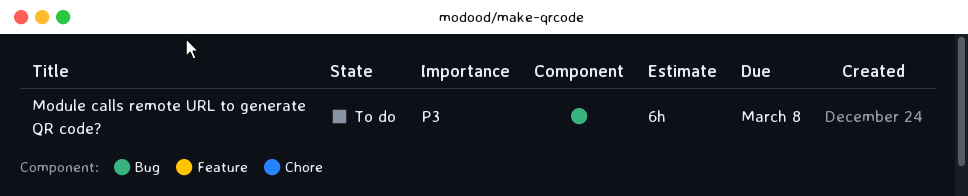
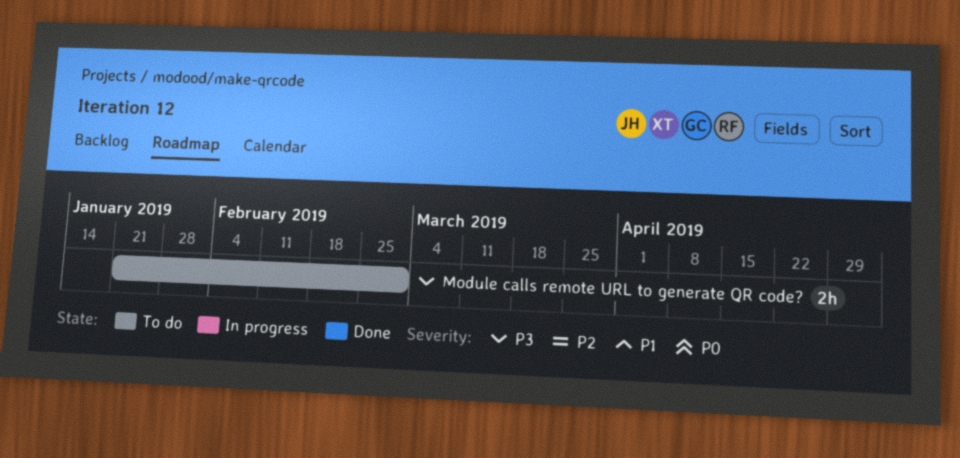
Module calls remote URL to generate QR code?, estimate: 6h -> 2h
Module calls remote URL to generate QR code?, due: Mar 8 -> Mar 1

